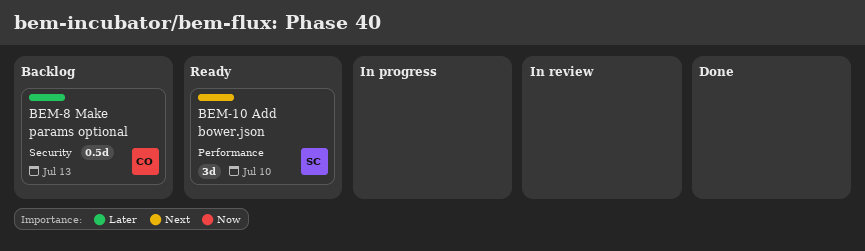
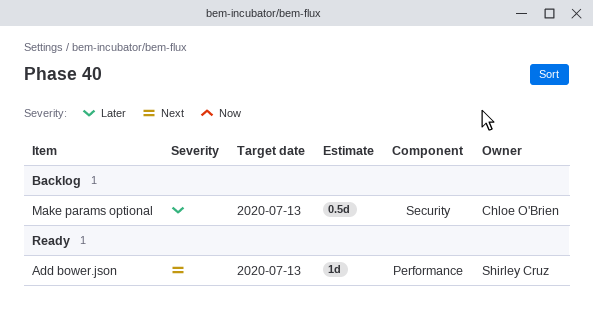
Add bower.json, estimate: 3d -> 1d
Add bower.json, due: Jul 10 -> Jul 13

